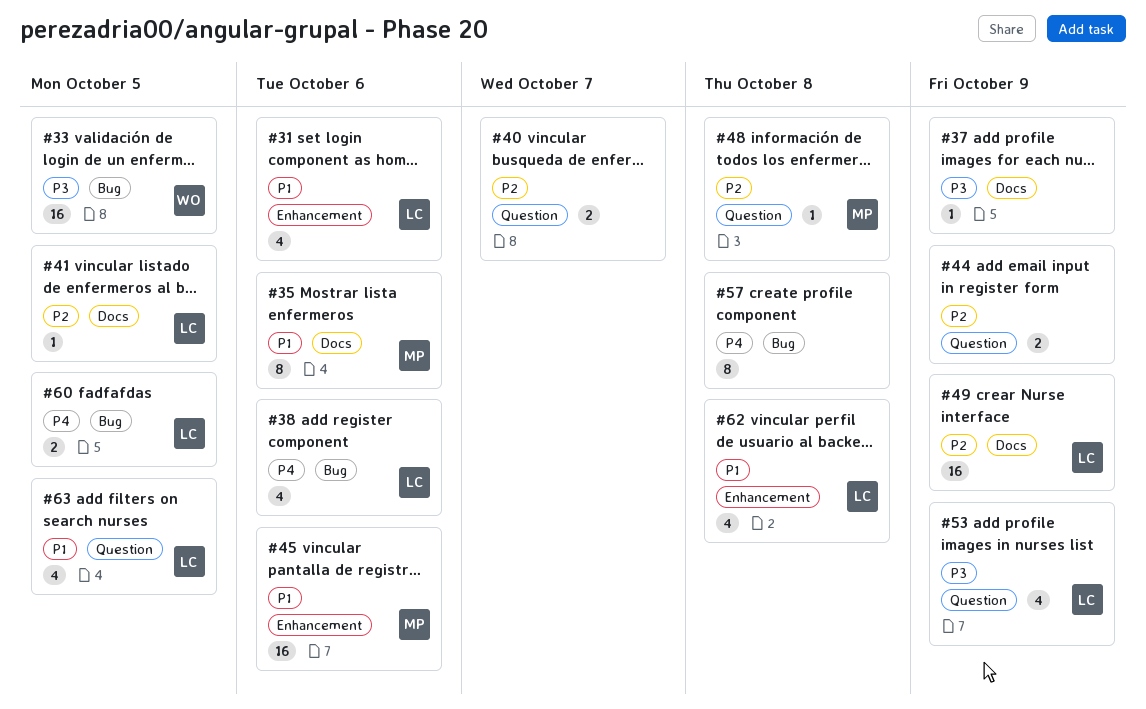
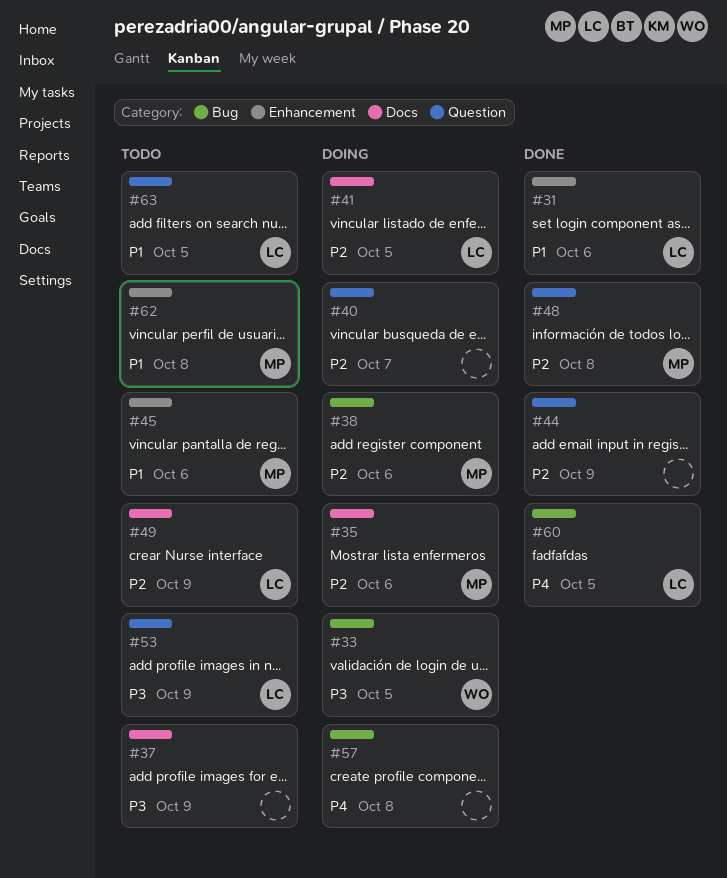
#35, priority: P1 -> P2
#38, owner: LC -> MP
#38, priority: P4 -> P2
#62, owner: LC -> MP

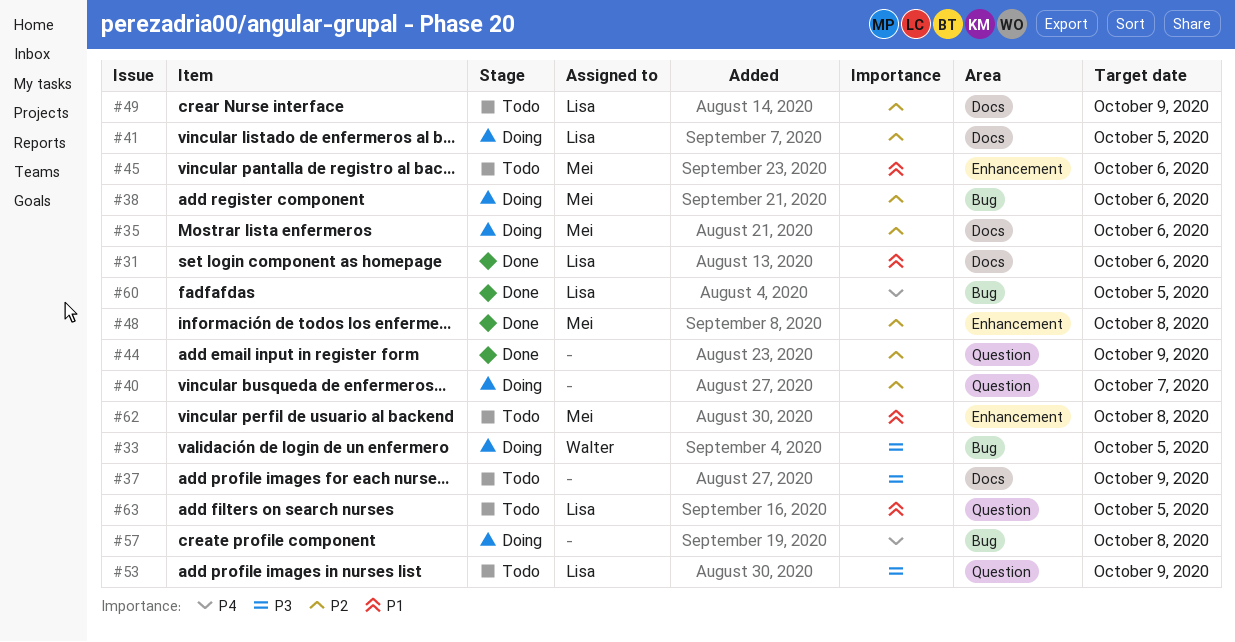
#31, label: Enhancement -> Docs
#48, label: Question -> Enhancement

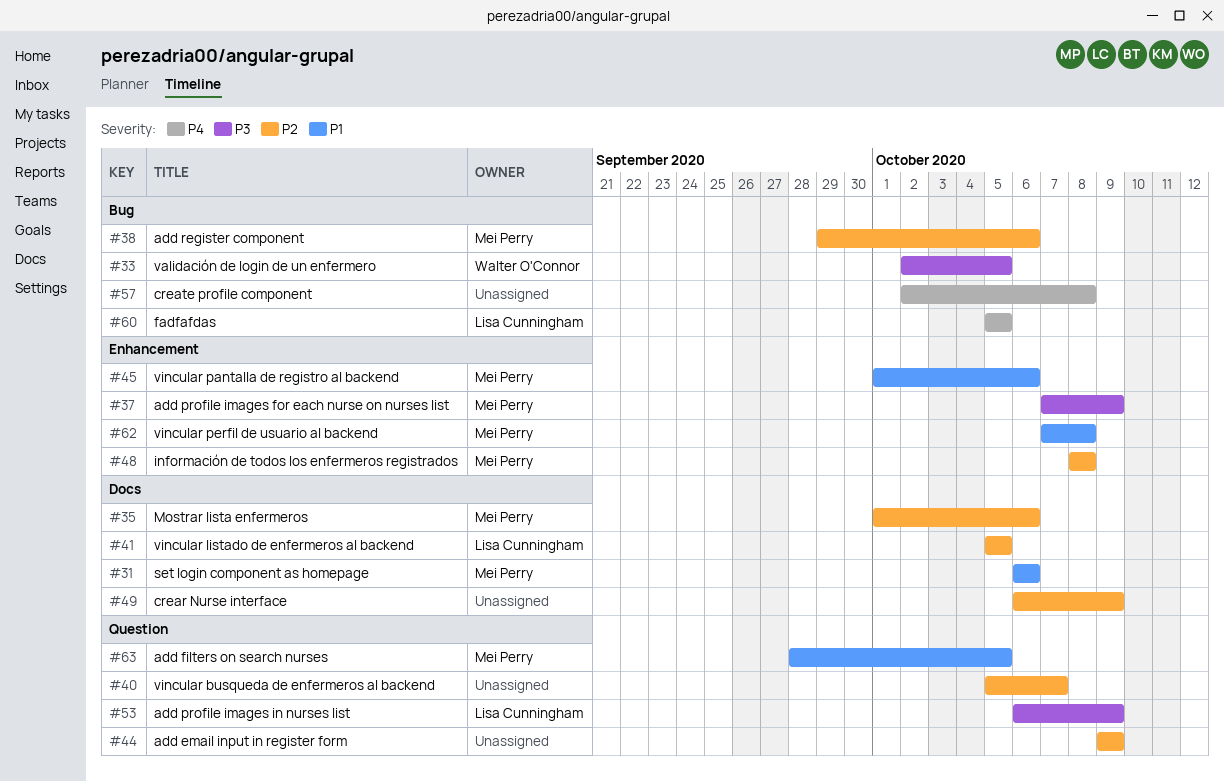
#31, owner: Lisa Cunningham -> Mei Perry
#37, owner: none -> Mei Perry
#37, label: Docs -> Enhancement
#49, owner: Lisa Cunningham -> none
#63, owner: Lisa Cunningham -> Mei Perry

